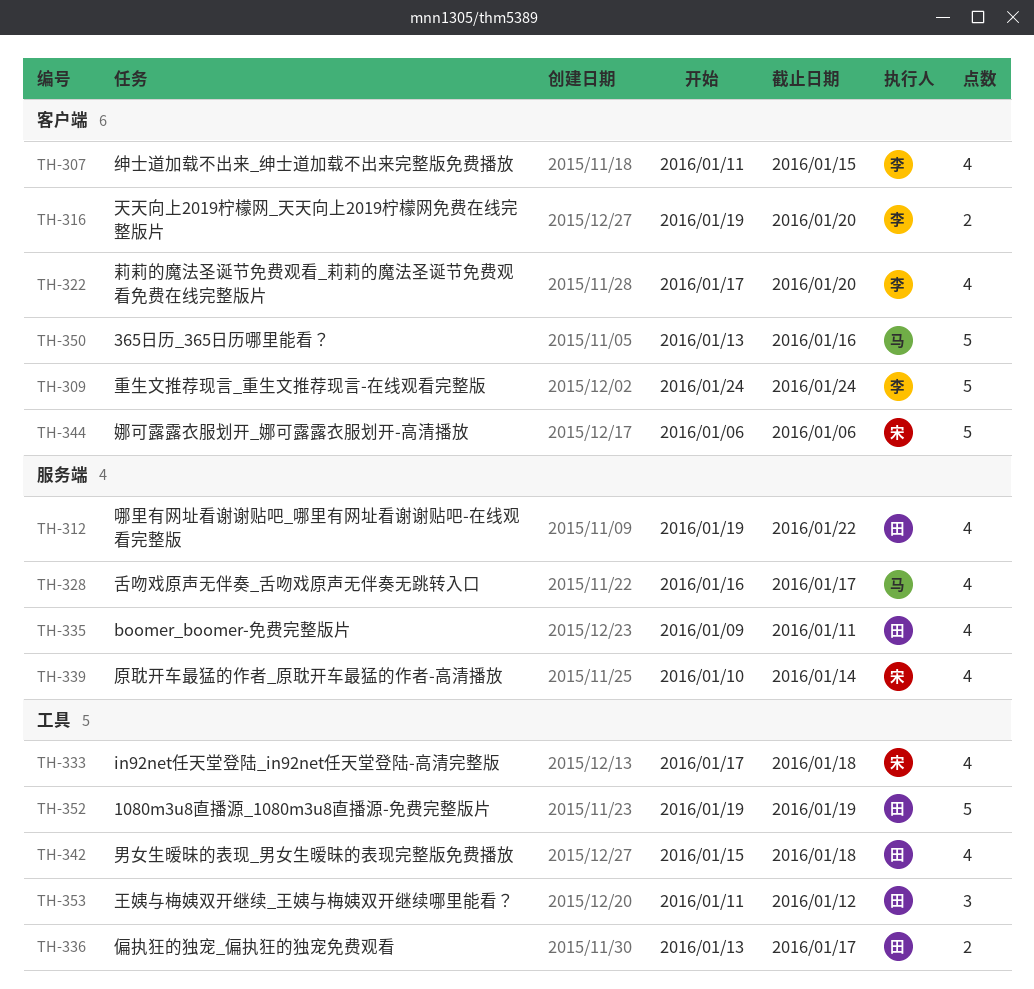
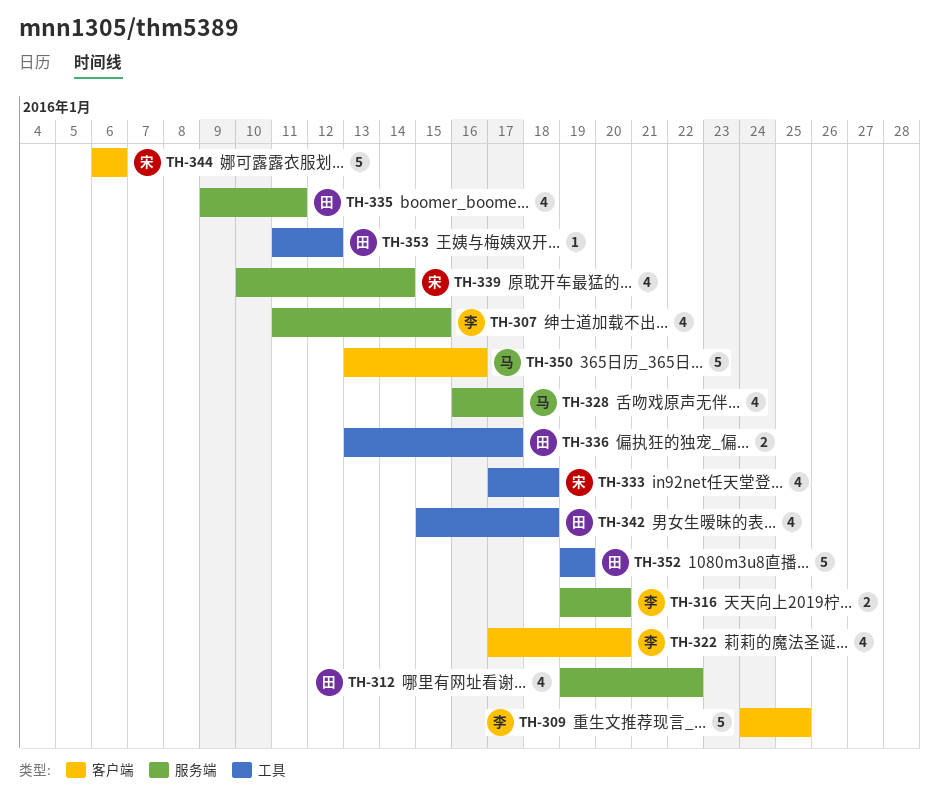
TH-307, label: 客户端 -> 服务端
TH-309, due: Jan 24 -> Jan 25
TH-316, label: 客户端 -> 服务端
TH-353, estimate: 3 -> 1

